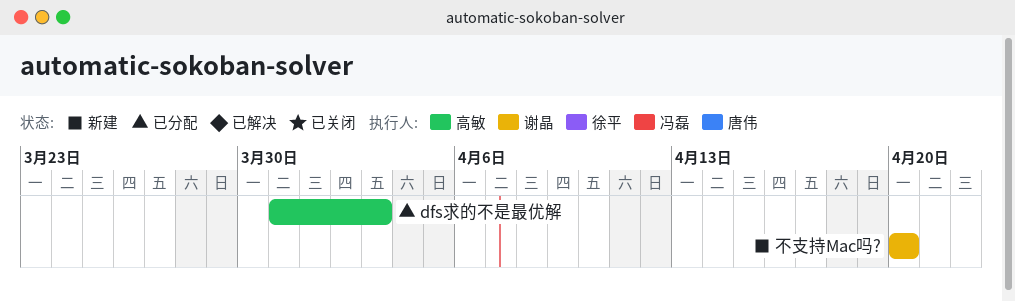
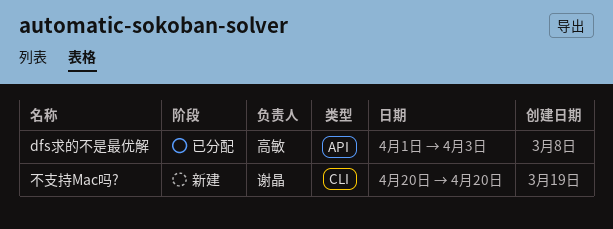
dfs求的不是最优解, start: Mar 31 -> Apr 1

